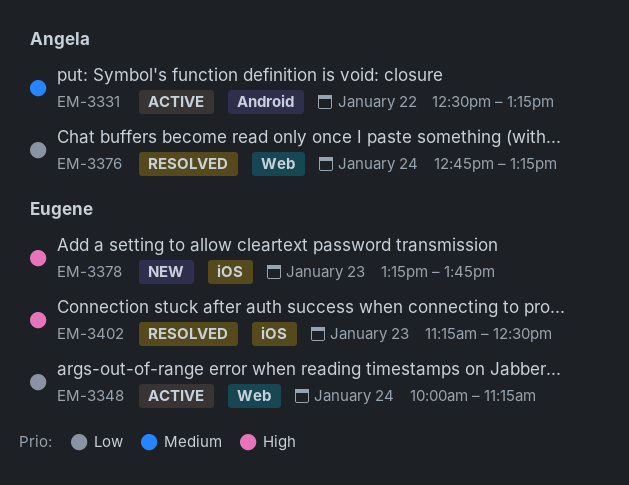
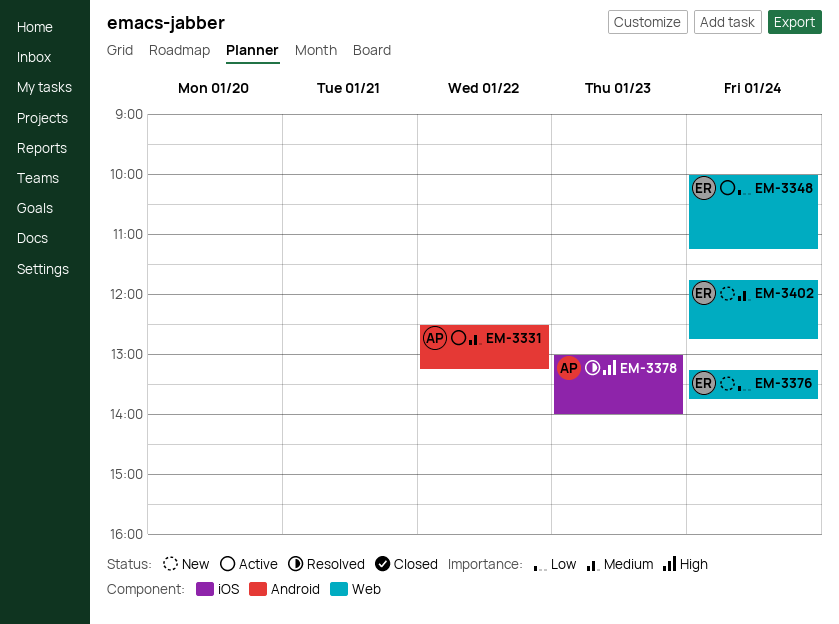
EM-3376, status: Resolved -> New
EM-3376, owner: Angela -> Eugene
EM-3376, begins: 12:45 -> 13:15
EM-3376, ends: 13:15 -> 13:45
EM-3378, status: New -> Resolved
EM-3378, owner: Eugene -> Angela
EM-3378, begins: 13:15 -> 13:00
EM-3378, ends: 13:45 -> 14:00
EM-3402, status: Resolved -> New
EM-3402, priority: High -> Medium
EM-3402, label: iOS -> Web
EM-3402, day: Jan 23 -> Jan 24
EM-3402, begins: 11:15 -> 11:45
EM-3402, ends: 12:30 -> 12:45

